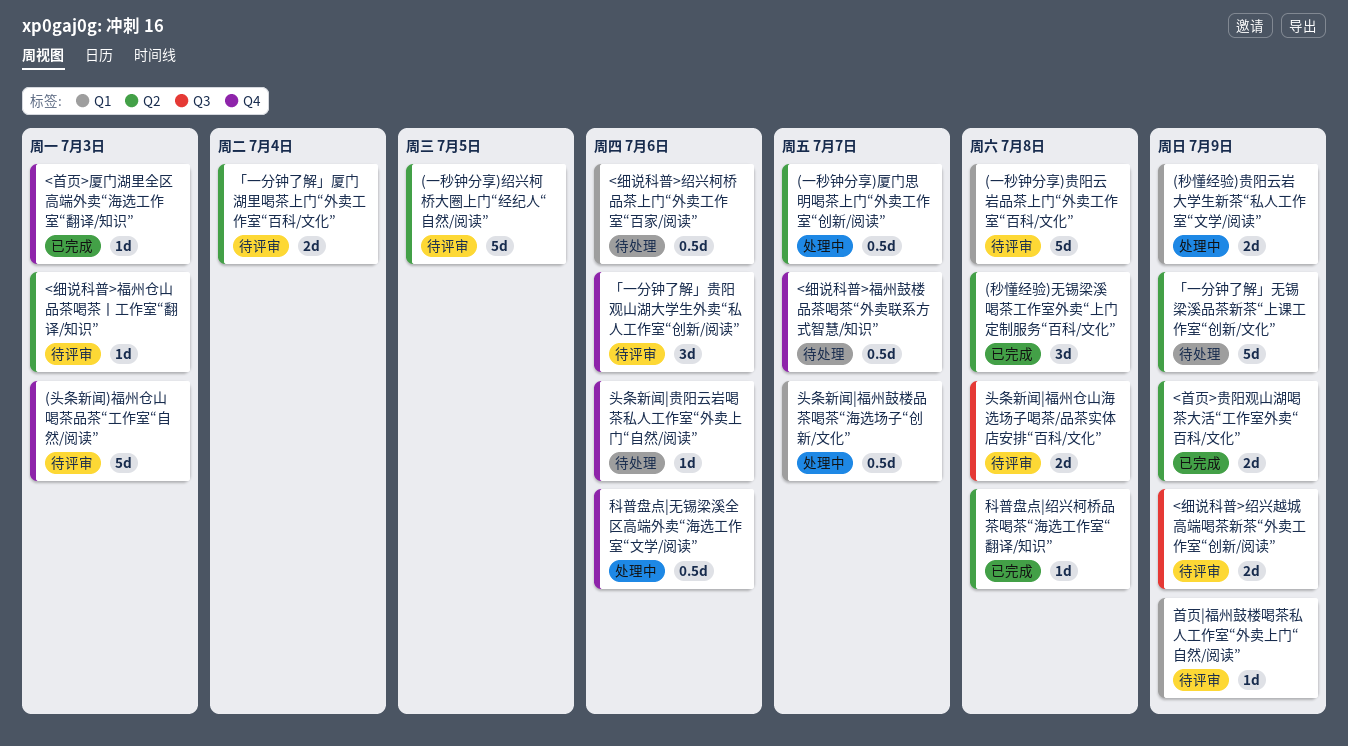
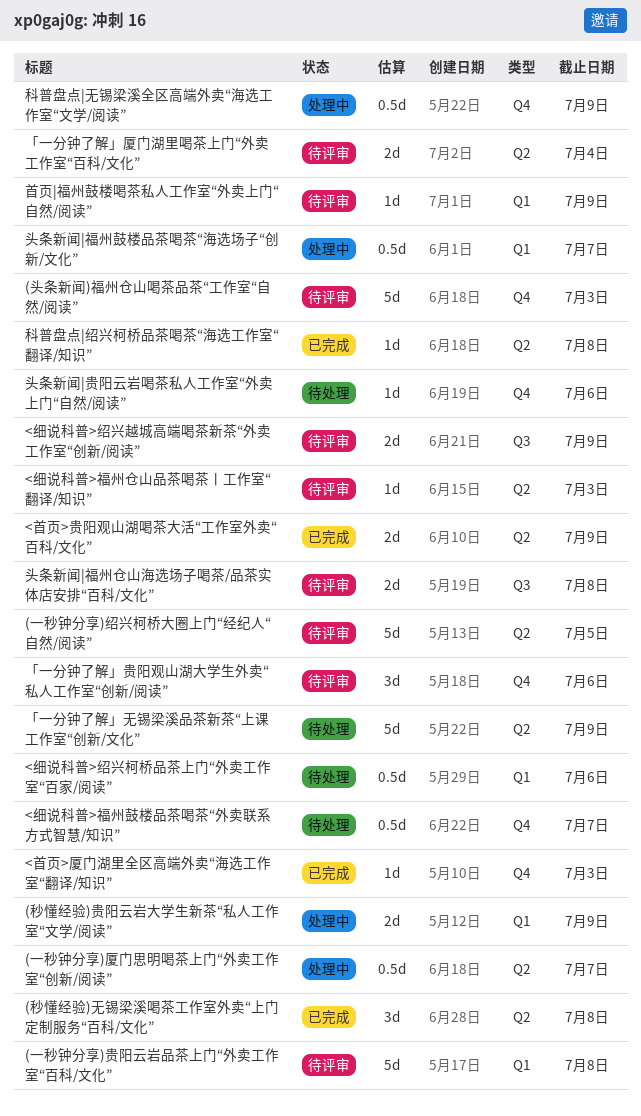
科普盘点|无锡梁溪全区高端外卖“海选工作室“文学/阅读”, due: Jul 6 -> Jul 9

